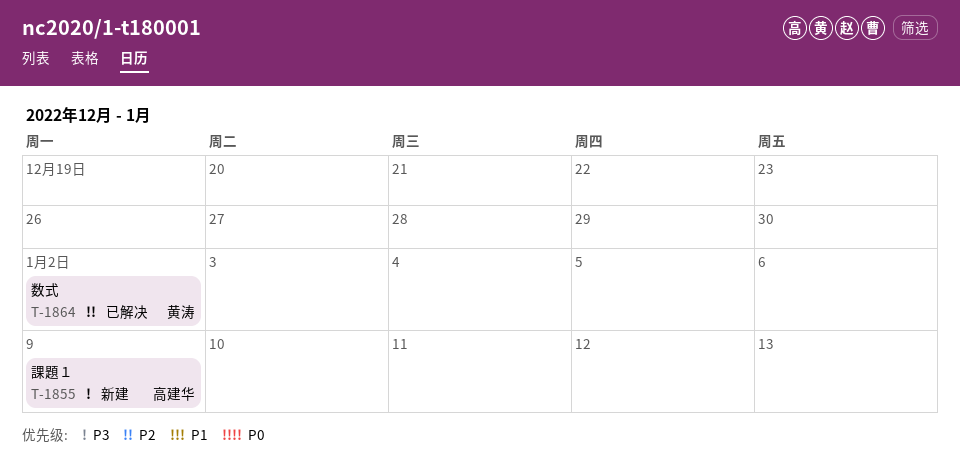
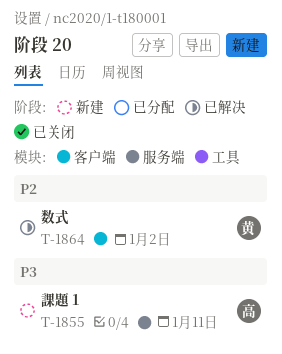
T-1855, due: Jan 9 -> Jan 11

